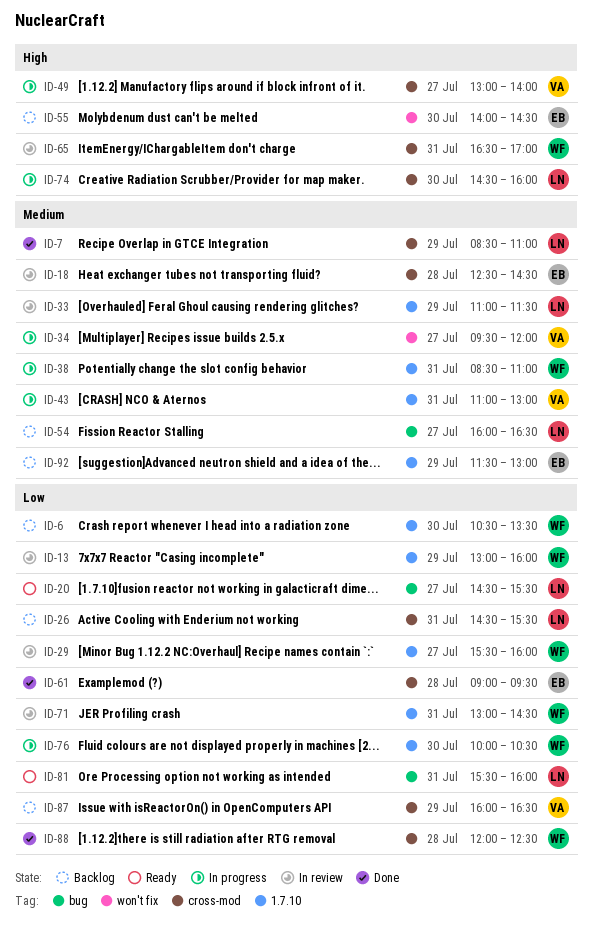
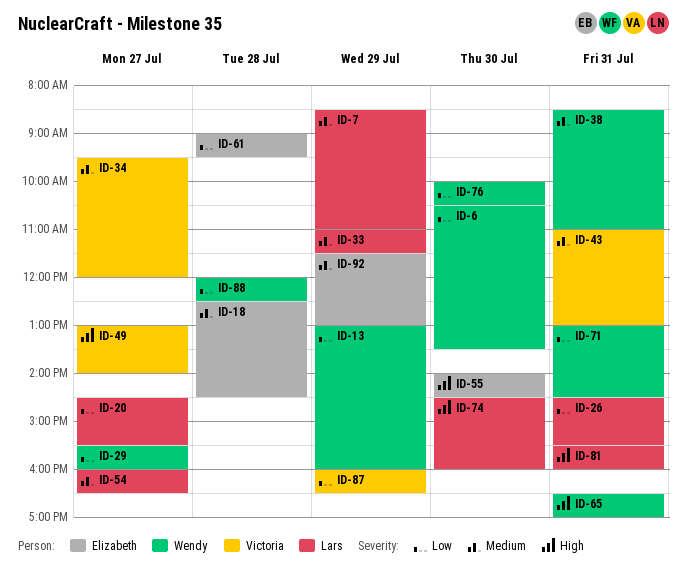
ID-81, priority: Low -> High

